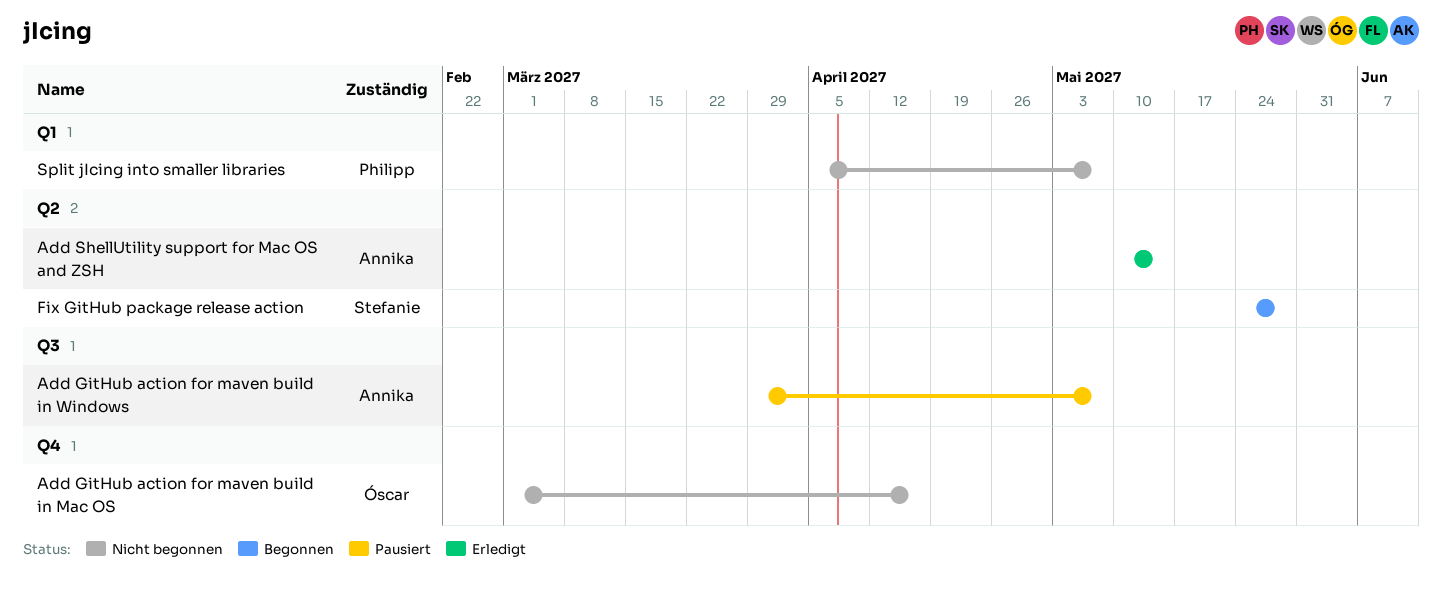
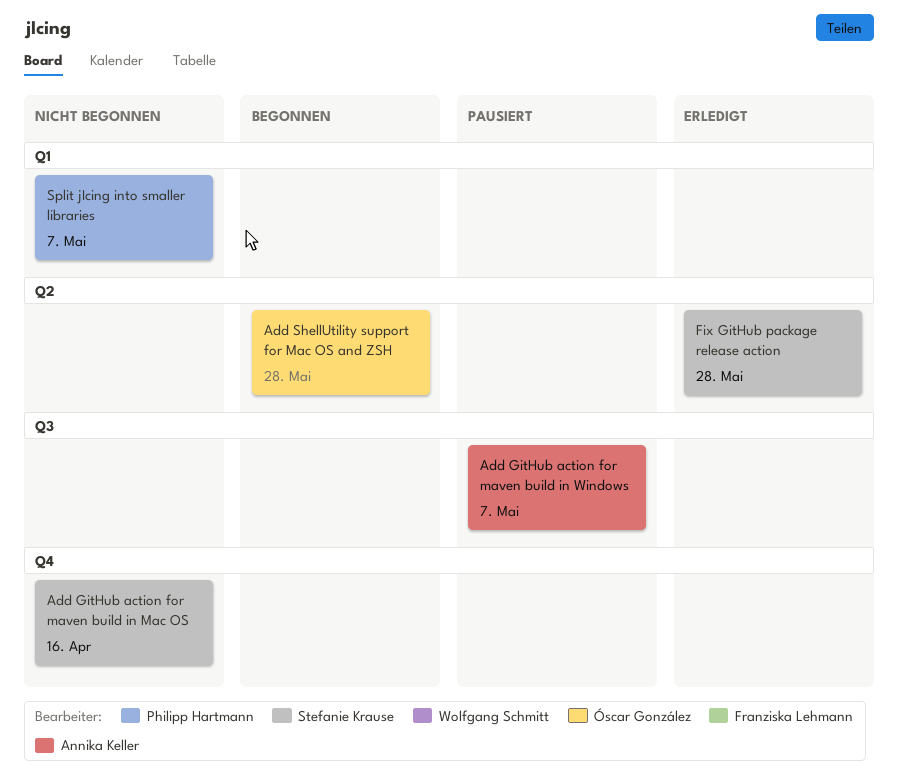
Add GitHub action for maven build in Mac OS, owner: Óscar González -> Stefanie Krause
Add ShellUtility support for Mac OS and ZSH, status: Erledigt -> Begonnen
Add ShellUtility support for Mac OS and ZSH, owner: Annika Keller -> Óscar González
Add ShellUtility support for Mac OS and ZSH, due: May 14 -> May 28
Fix GitHub package release action, status: Begonnen -> Erledigt

